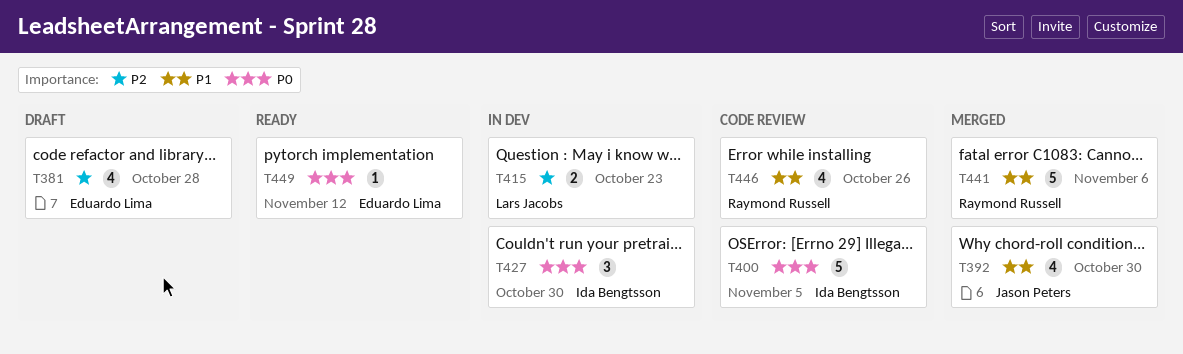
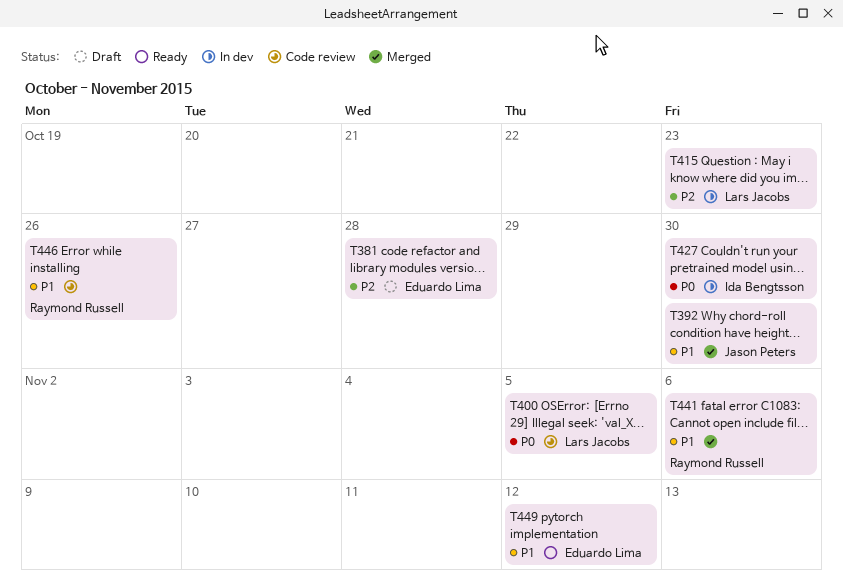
T400, owner: Ida Bengtsson -> Lars Jacobs
T449, priority: P0 -> P1

